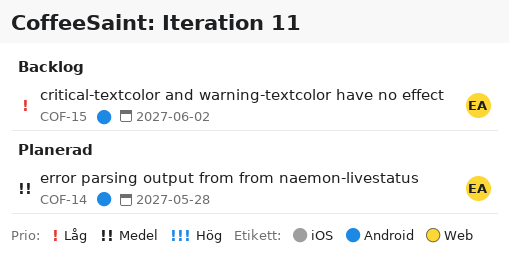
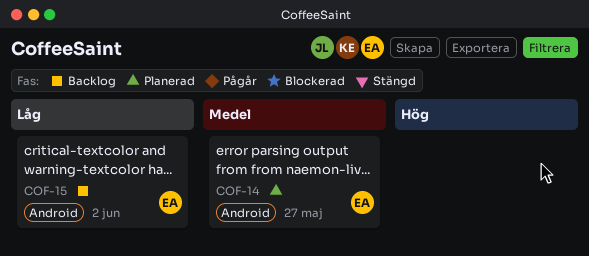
COF-14, due: May 28 -> May 27

